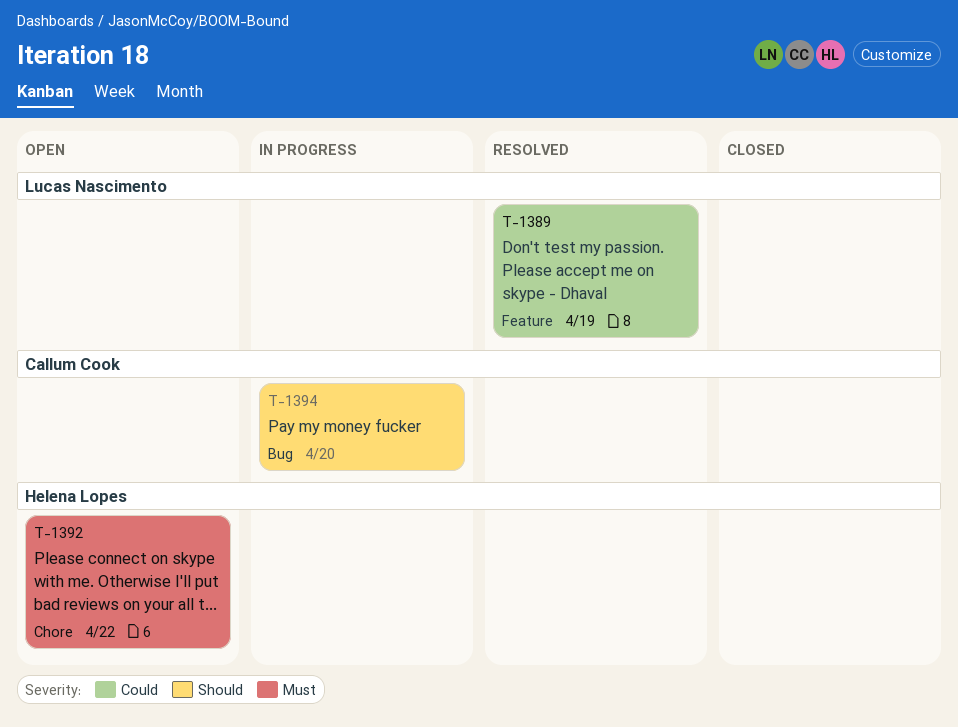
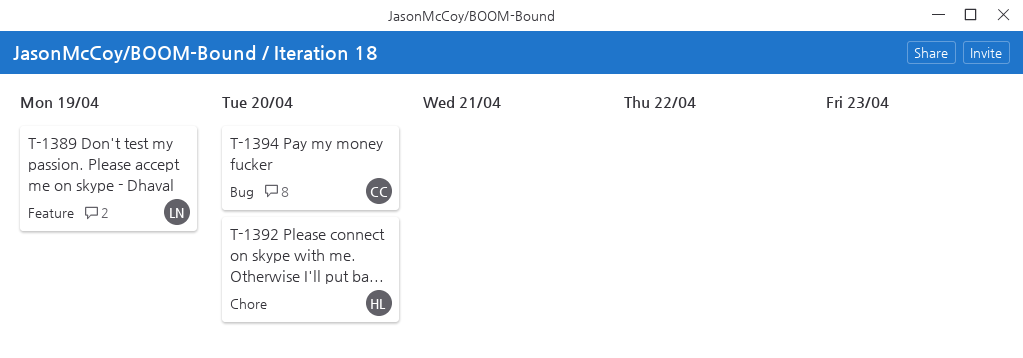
T-1392, due: Apr 22 -> Apr 20

